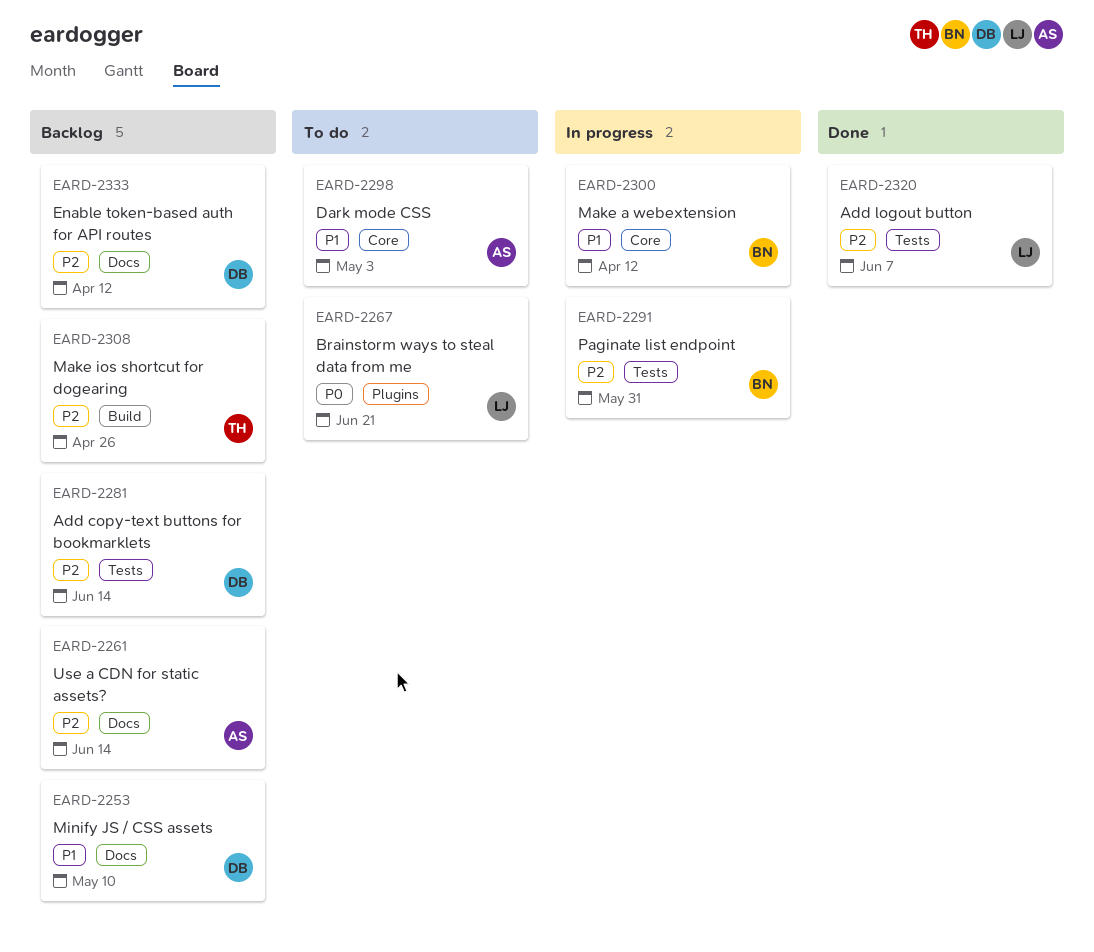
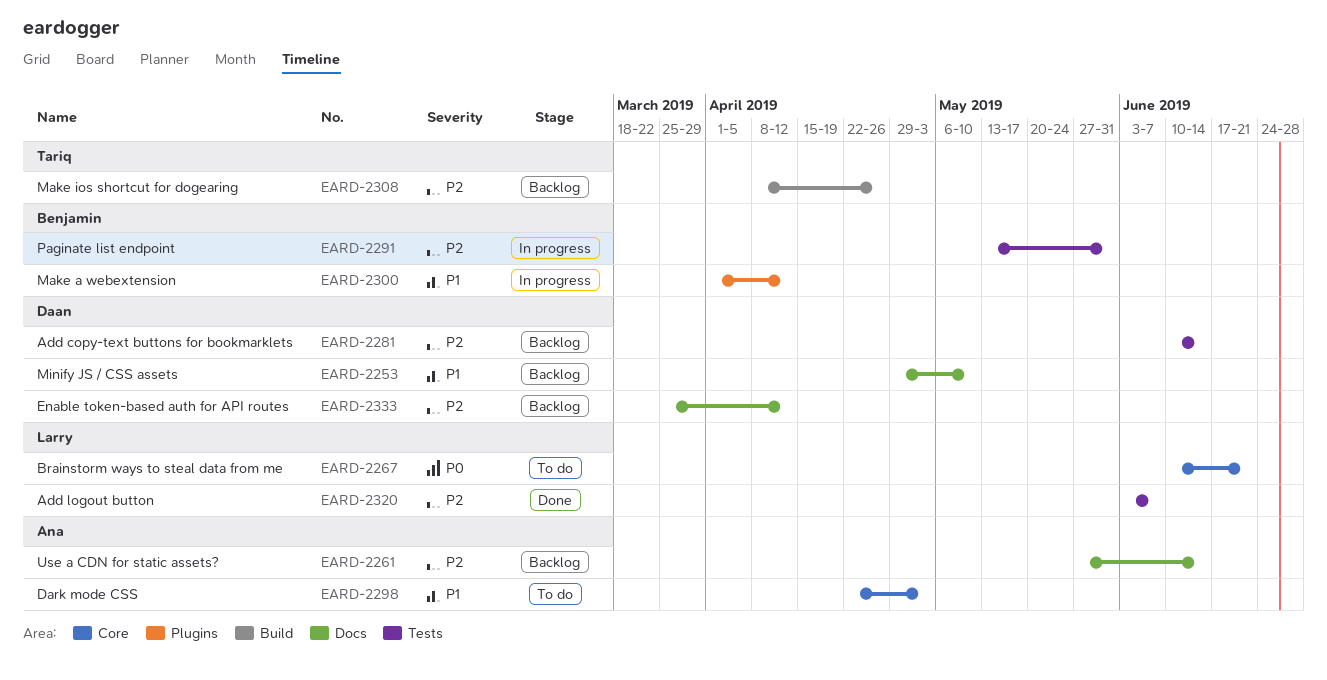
EARD-2267, label: Plugins -> Core
EARD-2300, label: Core -> Plugins

